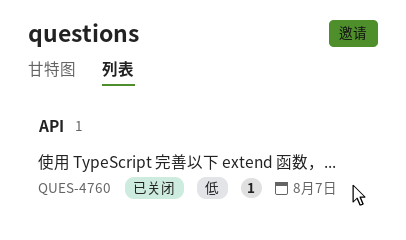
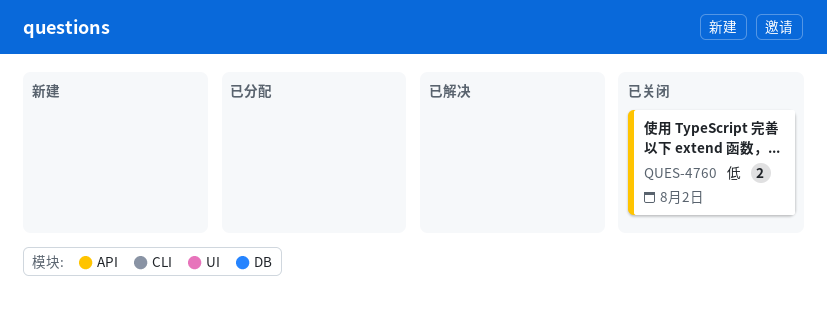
QUES-4760, estimate: 1 -> 2
QUES-4760, due: Aug 7 -> Aug 2

